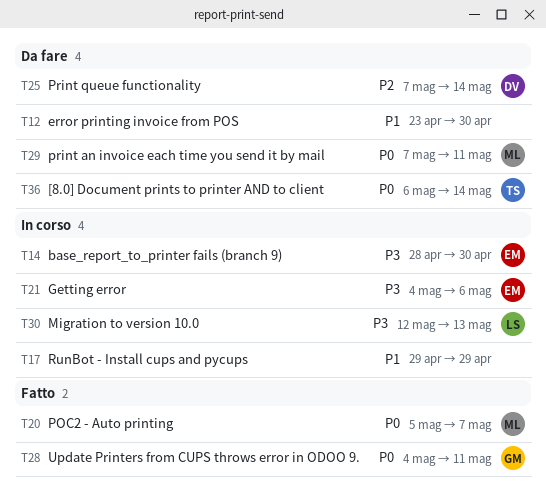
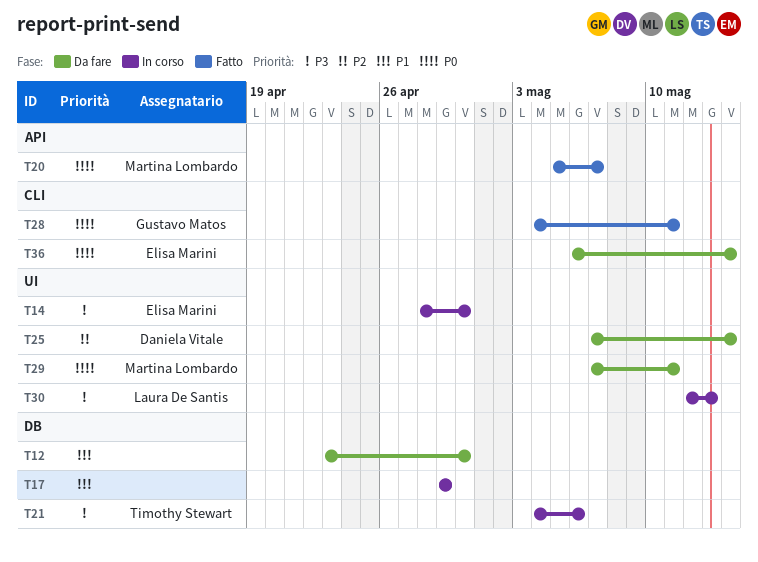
T21, owner: Elisa Marini -> Timothy Stewart
T36, owner: Timothy Stewart -> Elisa Marini

